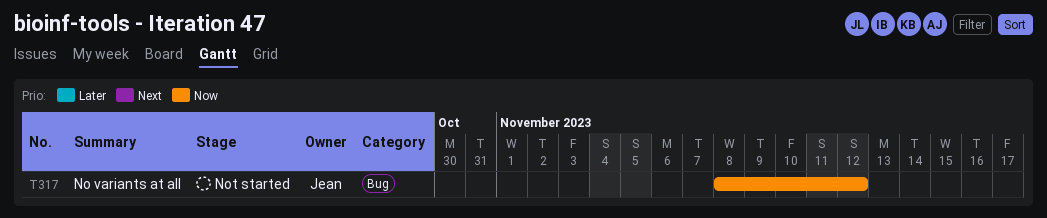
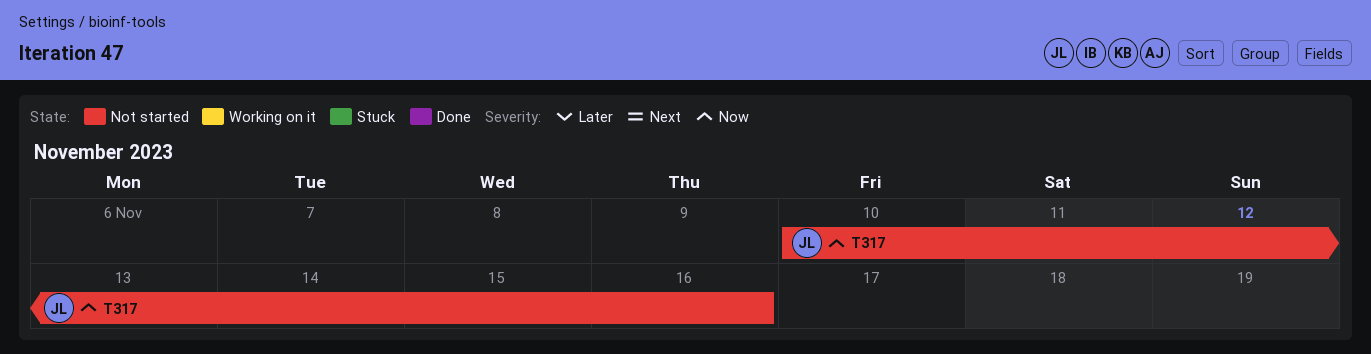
T317, start: Nov 8 -> Nov 10
T317, due: Nov 12 -> Nov 16

